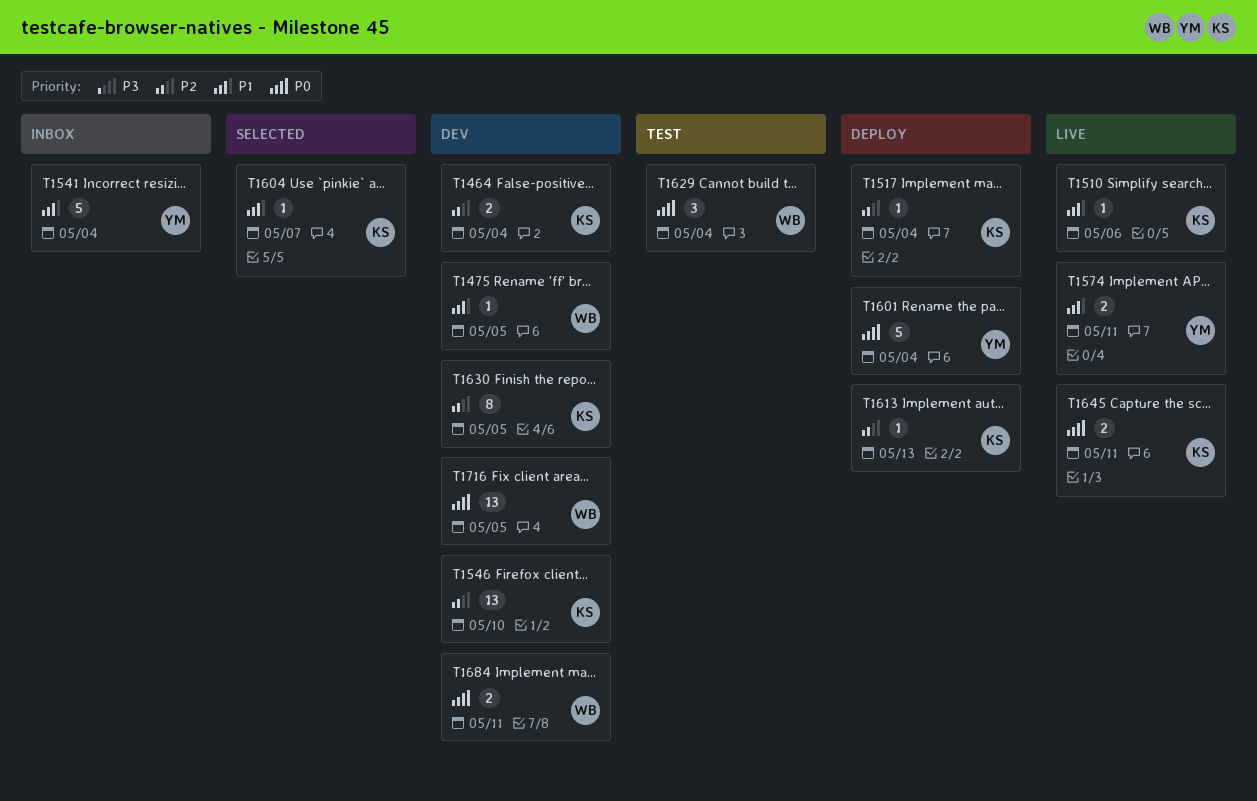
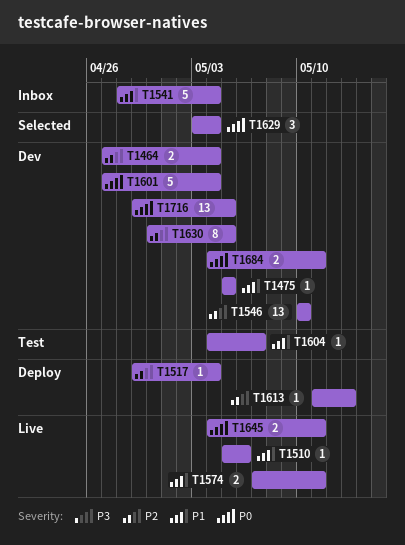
T1601, status: Deploy -> Dev
T1604, status: Selected -> Test
T1629, status: Test -> Selected

